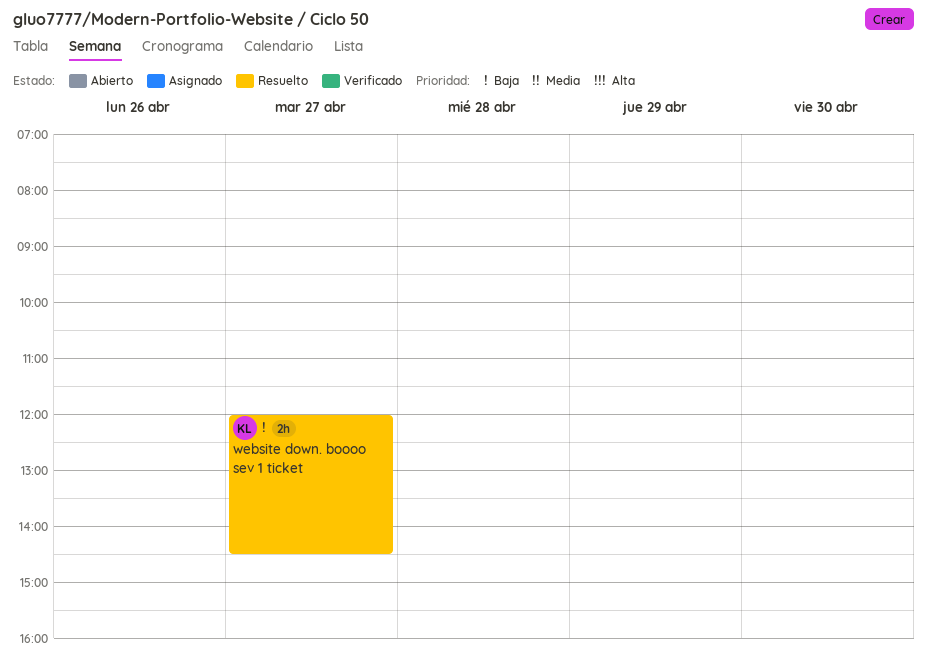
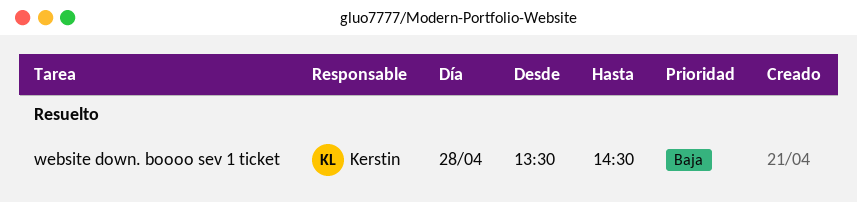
website down. boooo sev 1 ticket, day: Apr 27 -> Apr 28
website down. boooo sev 1 ticket, begins: 12:00 -> 13:30

